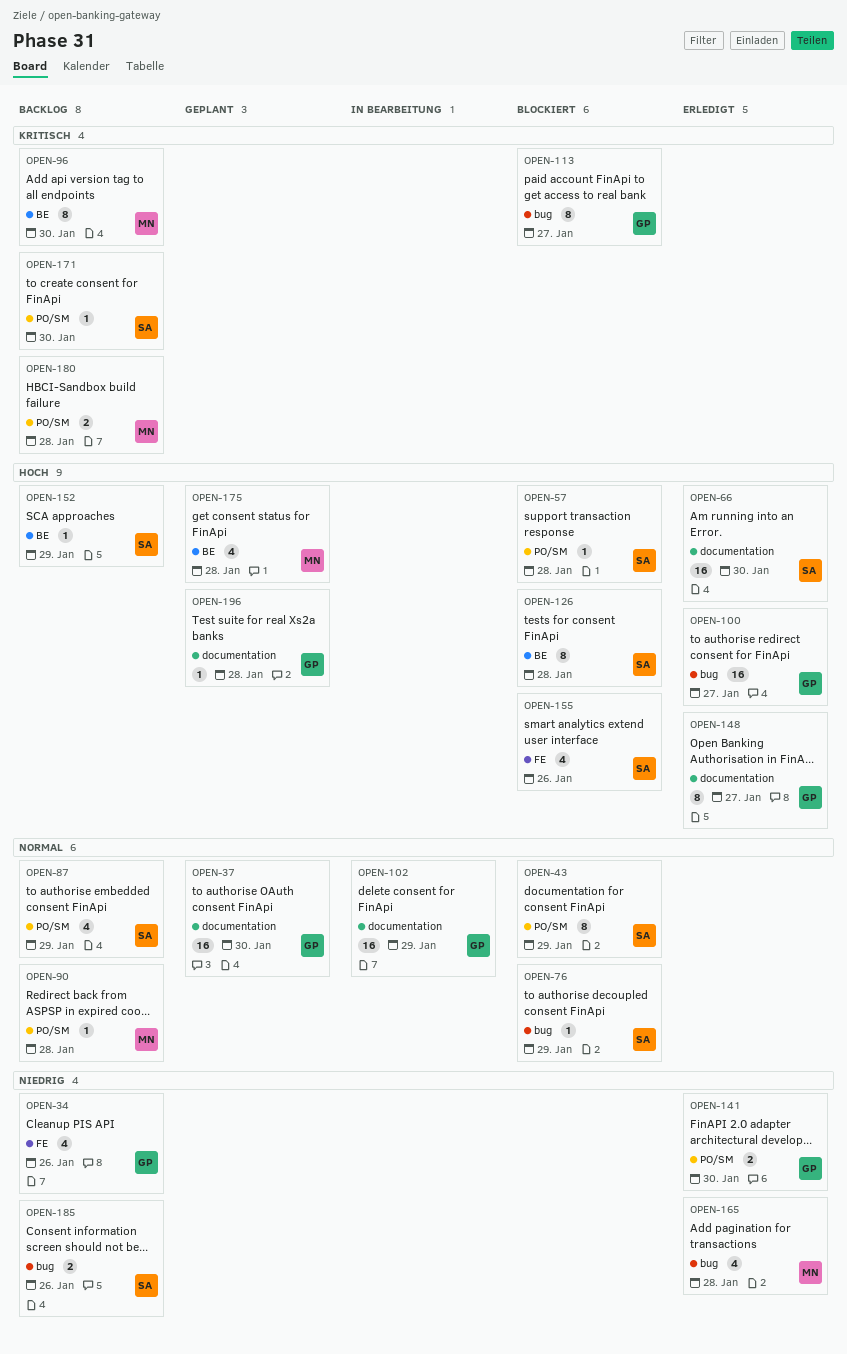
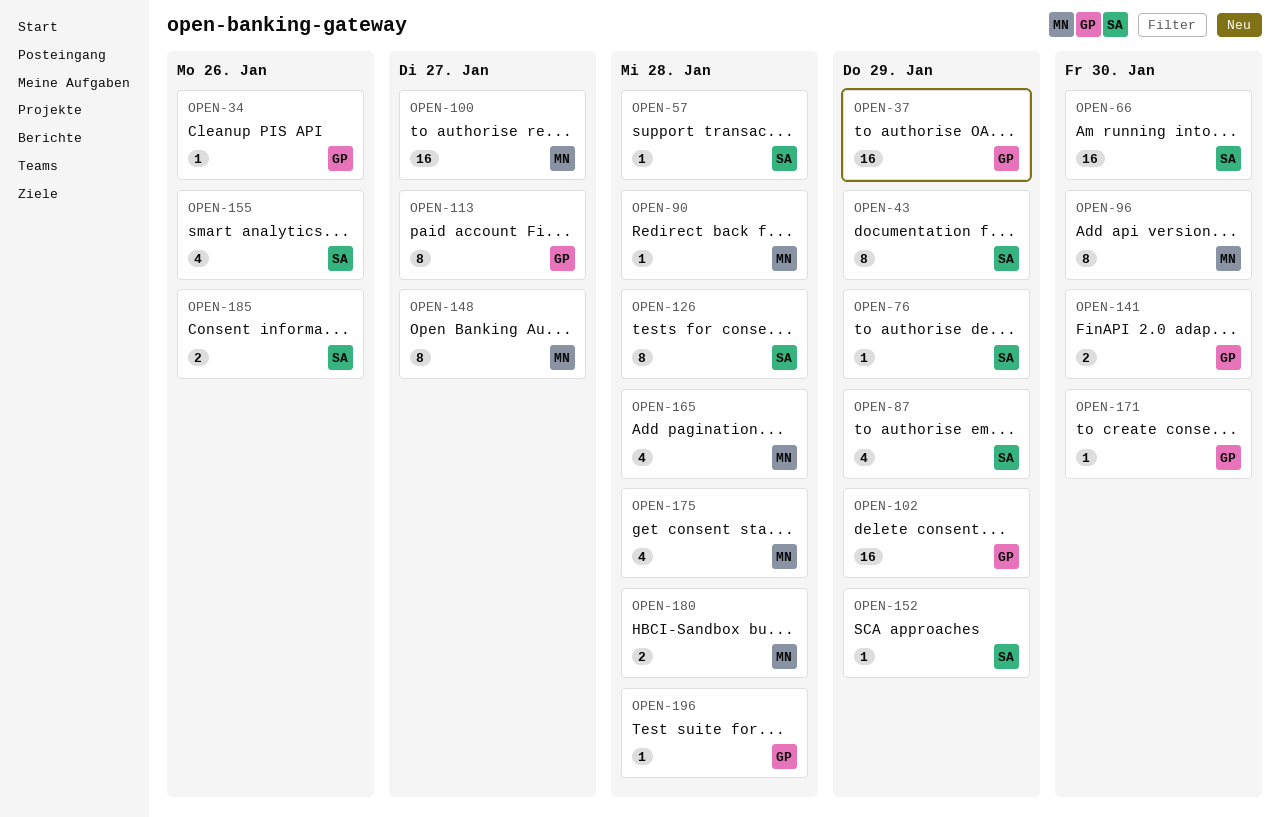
OPEN-34, estimate: 4 -> 1
OPEN-37, due: Jan 30 -> Jan 29
OPEN-100, owner: GP -> MN
OPEN-148, owner: GP -> MN
OPEN-171, owner: SA -> GP

